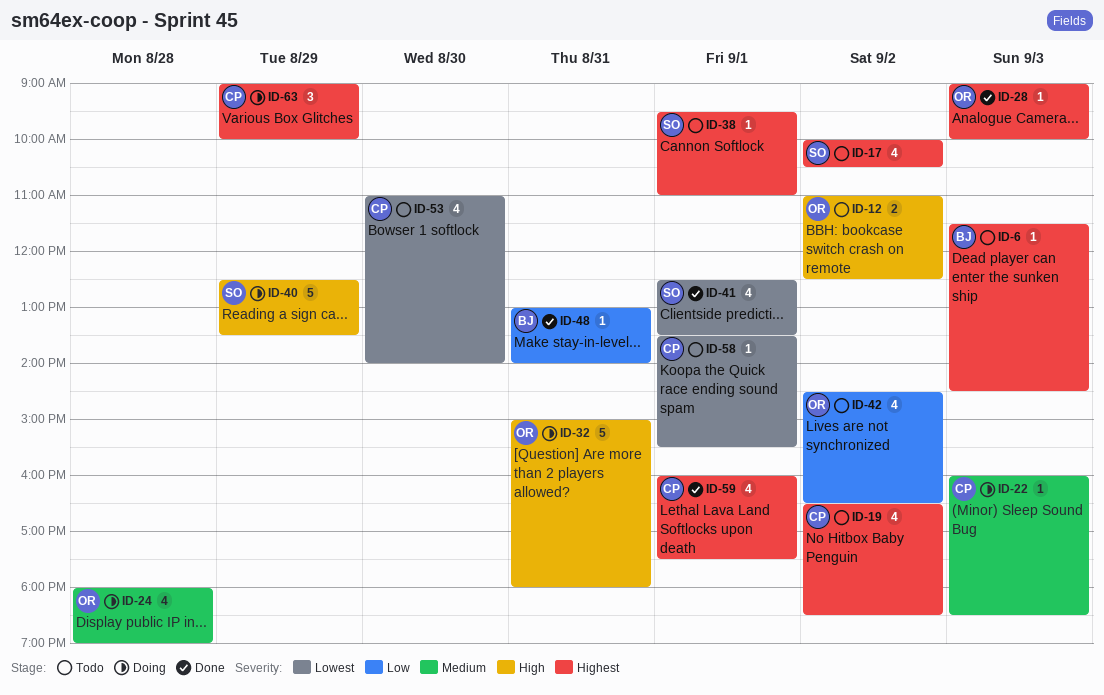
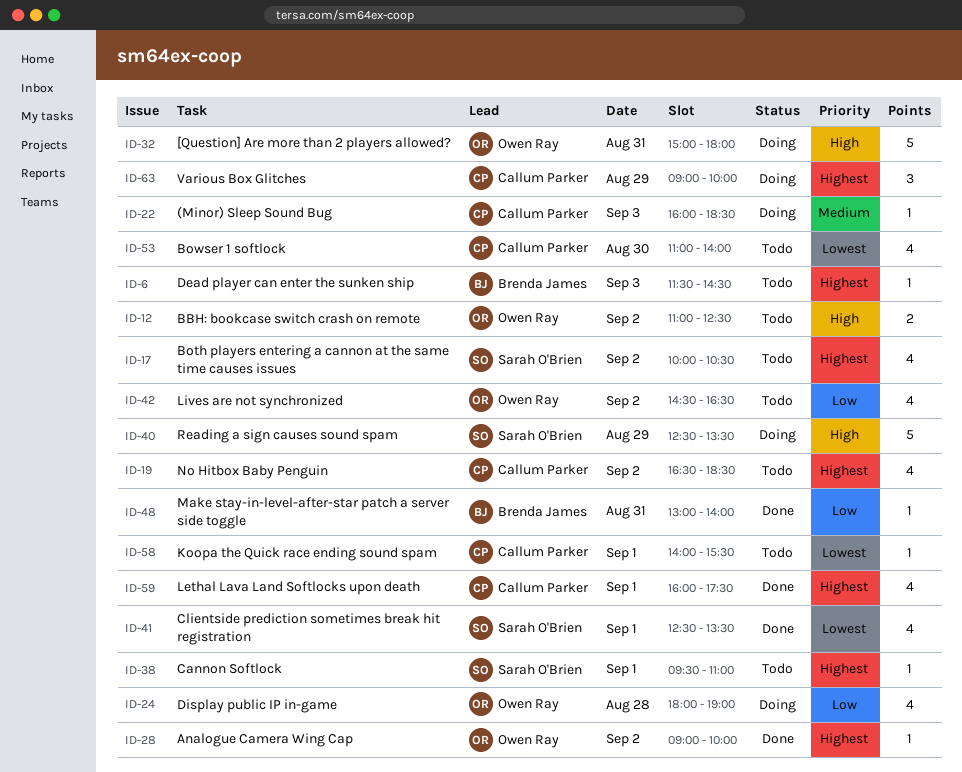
ID-24, priority: Medium -> Low
ID-28, day: Sep 3 -> Sep 2
ID-58, begins: 13:30 -> 14:00

